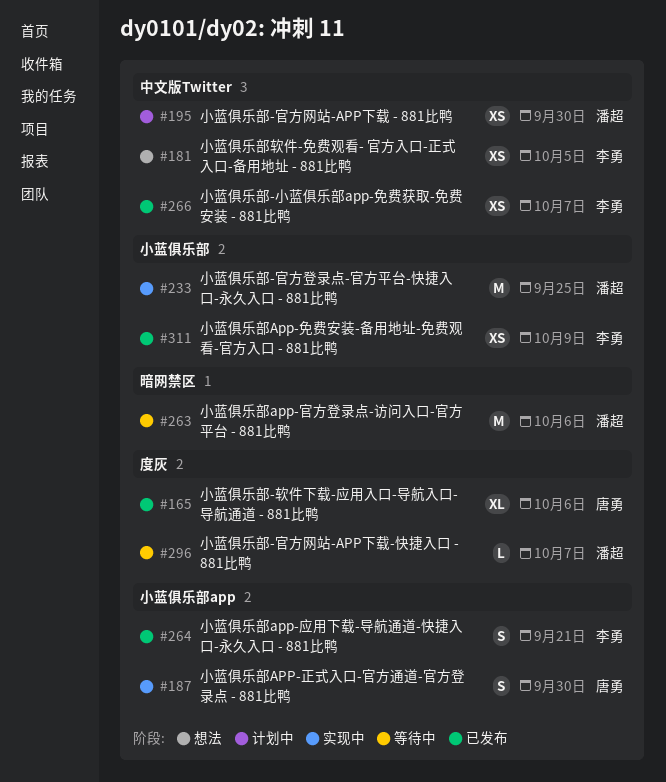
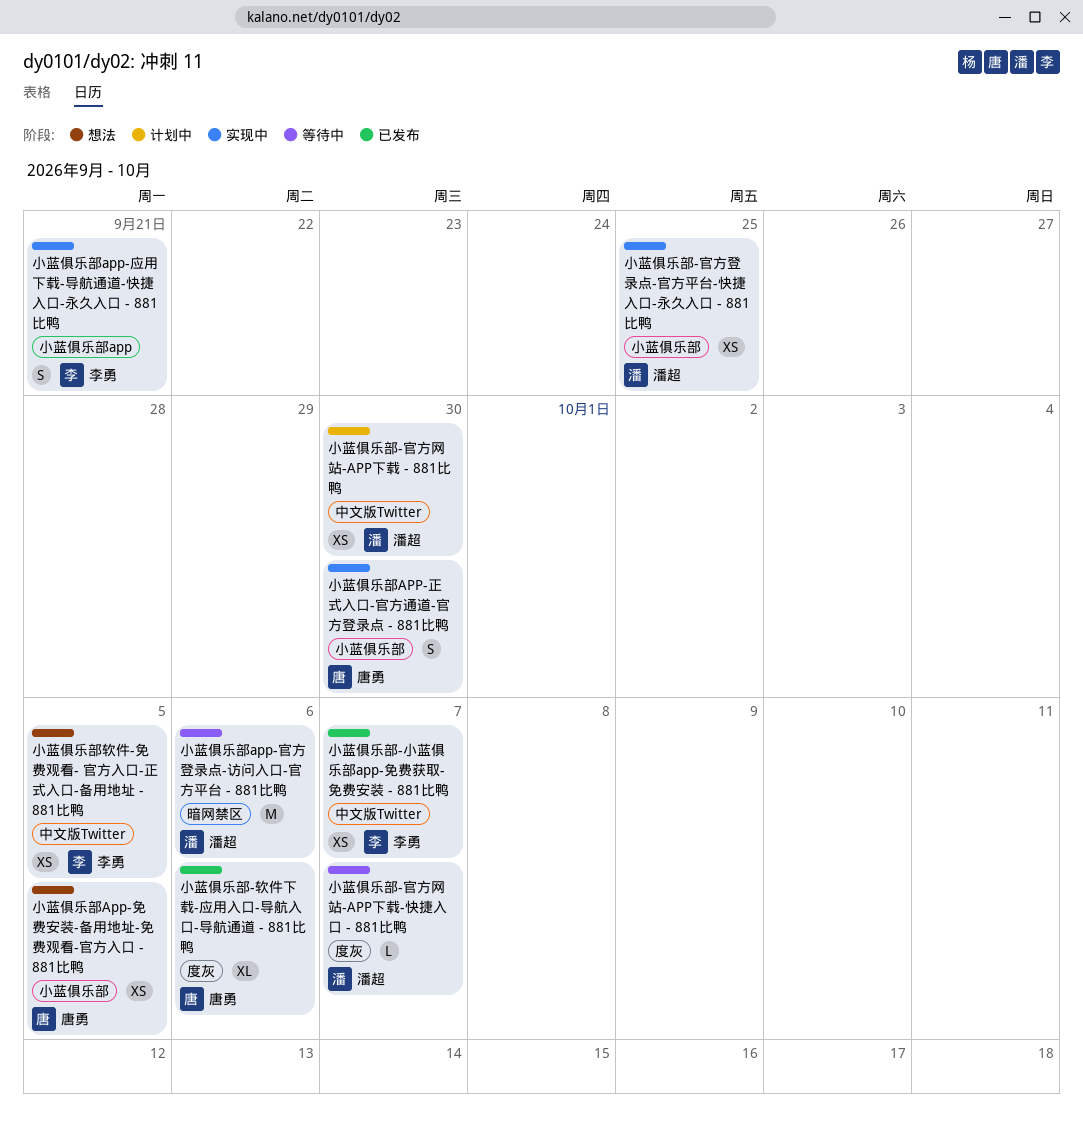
小蓝俱乐部-官方登录点-官方平台-快捷入口-永久入口 - 881比鸭, estimate: M -> XS
小蓝俱乐部App-免费安装-备用地址-免费观看-官方入口 - 881比鸭, status: 已发布 -> 想法
小蓝俱乐部App-免费安装-备用地址-免费观看-官方入口 - 881比鸭, owner: 李勇 -> 唐勇
小蓝俱乐部App-免费安装-备用地址-免费观看-官方入口 - 881比鸭, due: Oct 9 -> Oct 5
小蓝俱乐部app-应用下载-导航通道-快捷入口-永久入口 - 881比鸭, status: 已发布 -> 实现中
小蓝俱乐部APP-正式入口-官方通道-官方登录点 - 881比鸭, label: 小蓝俱乐部app -> 小蓝俱乐部

